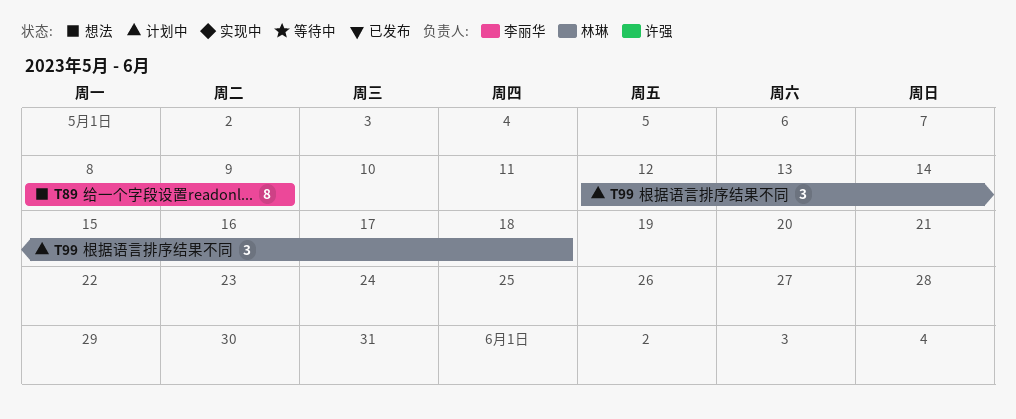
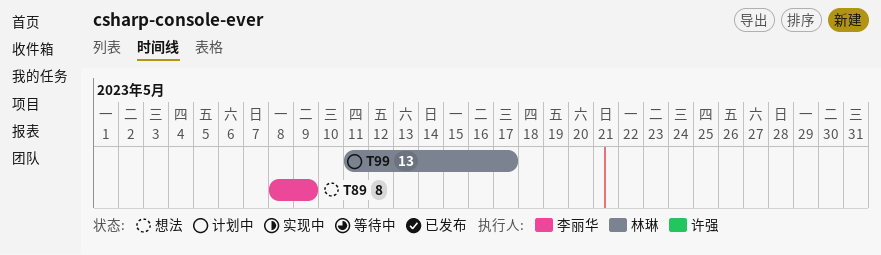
T99, estimate: 3 -> 13
T99, start: May 12 -> May 11
T99, due: May 18 -> May 17

